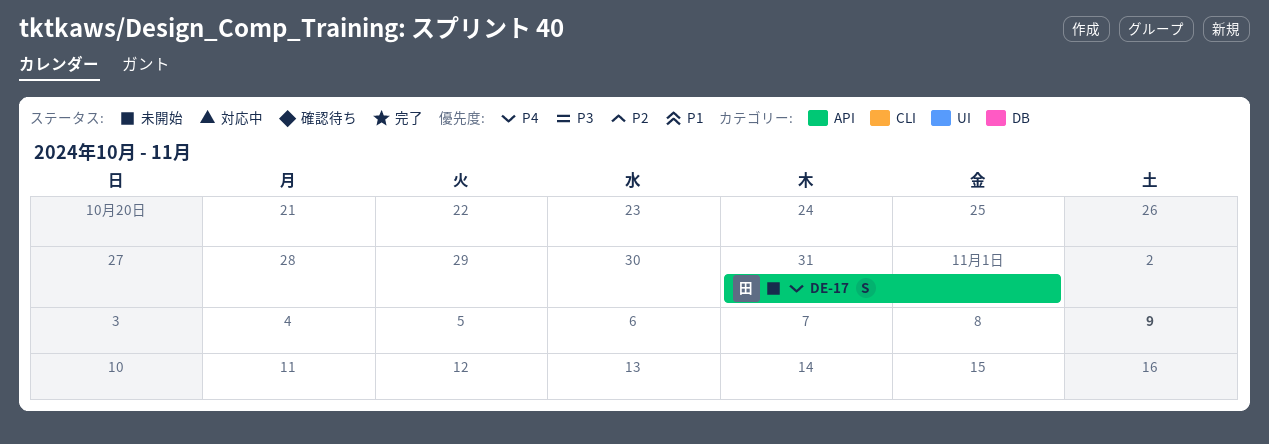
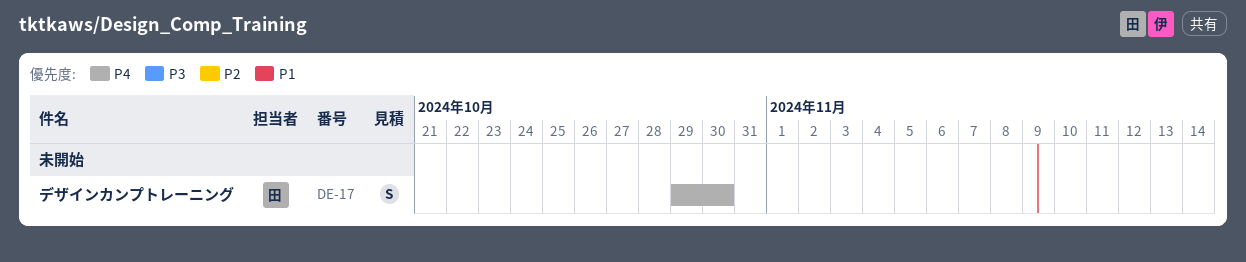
DE-17, start: Oct 31 -> Oct 29
DE-17, due: Nov 1 -> Oct 30

